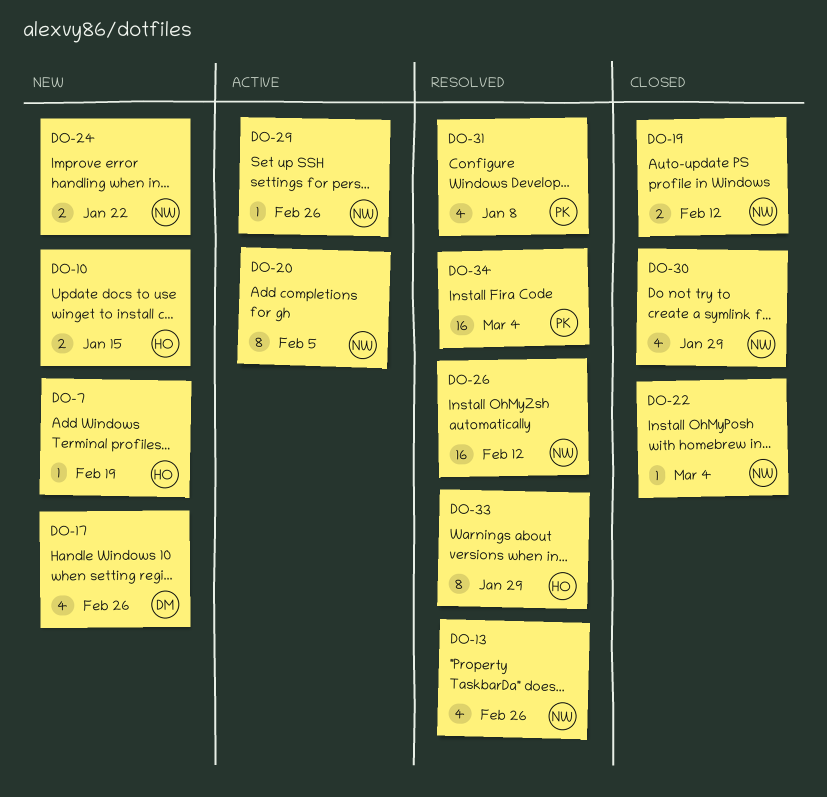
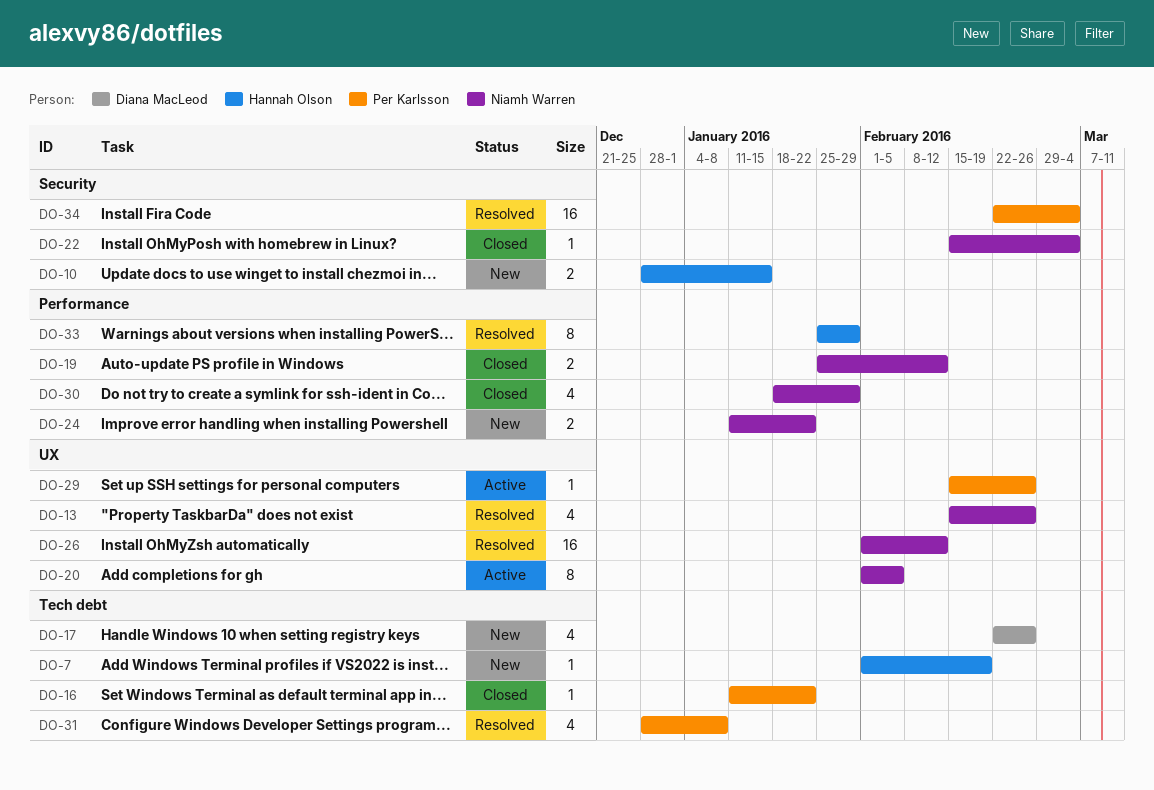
DO-16: none -> present
DO-29, owner: Niamh Warren -> Per Karlsson

